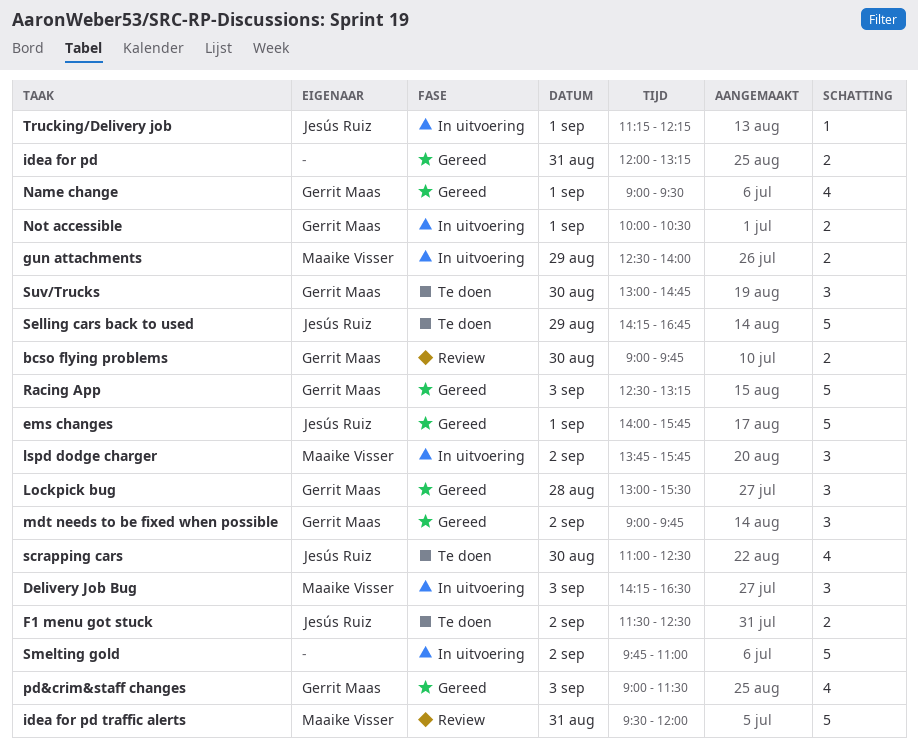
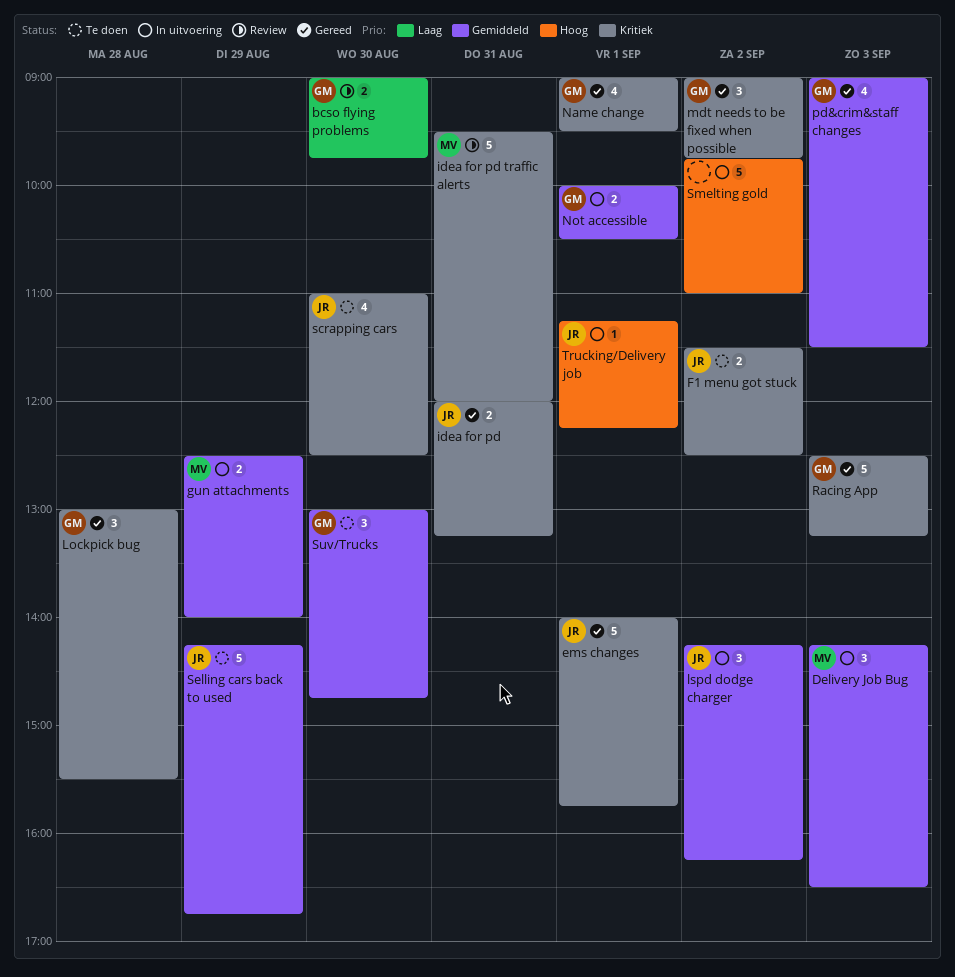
idea for pd, owner: none -> Jesús Ruiz
lspd dodge charger, owner: Maaike Visser -> Jesús Ruiz
lspd dodge charger, begins: 13:45 -> 14:15
lspd dodge charger, ends: 15:45 -> 16:15

